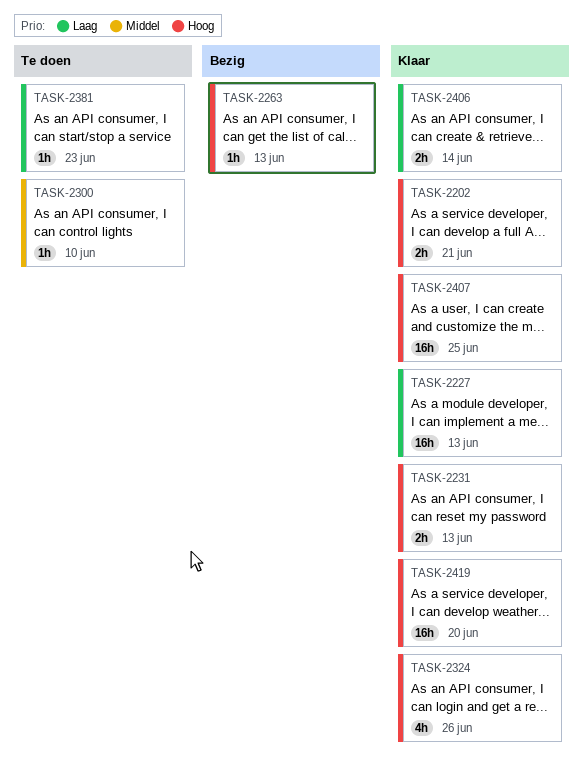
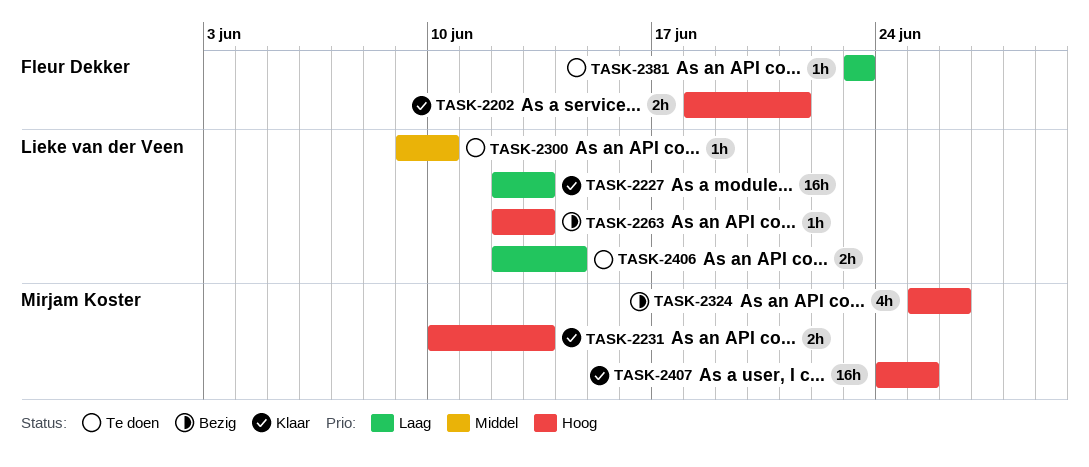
TASK-2324, status: Klaar -> Bezig
TASK-2406, status: Klaar -> Te doen
TASK-2419: present -> none

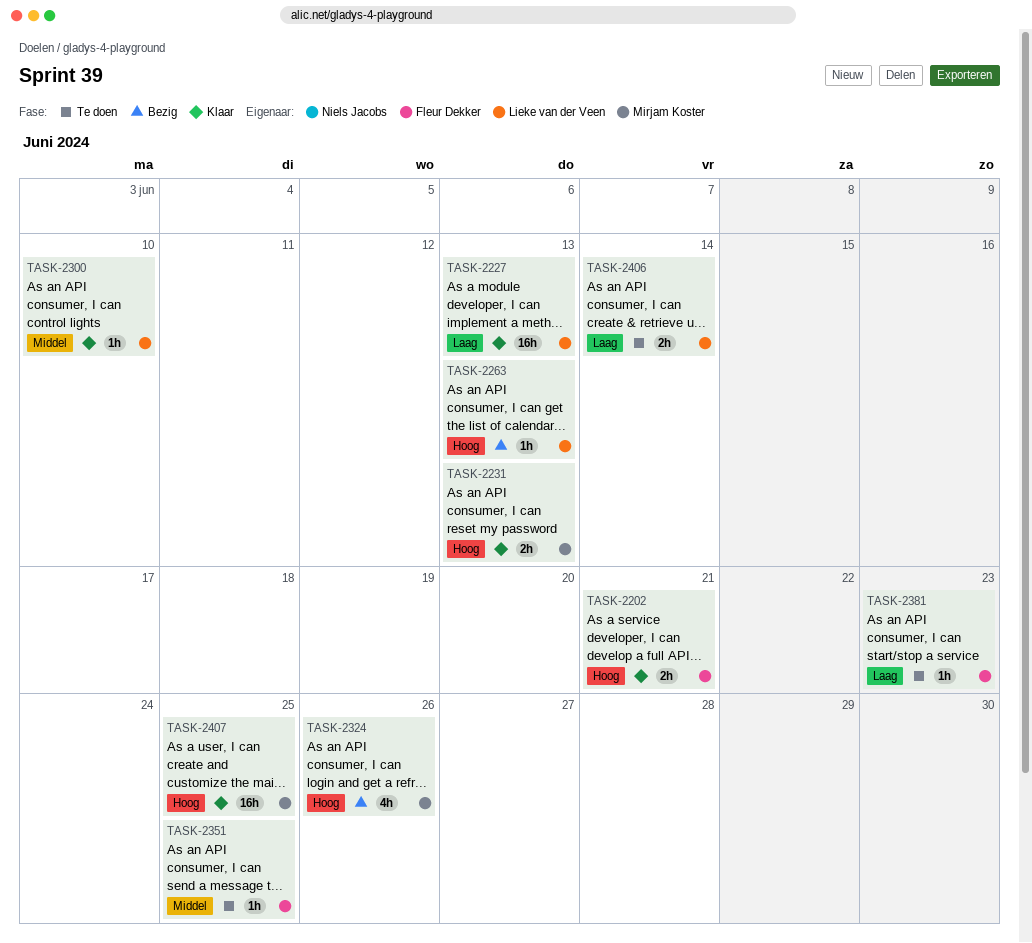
TASK-2300, status: Te doen -> Klaar
TASK-2351: none -> present

